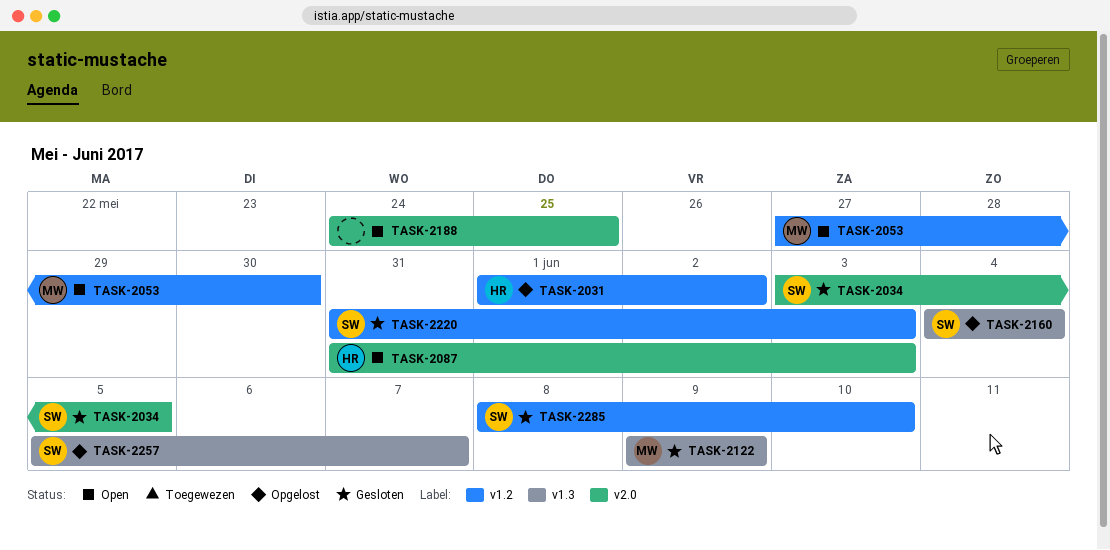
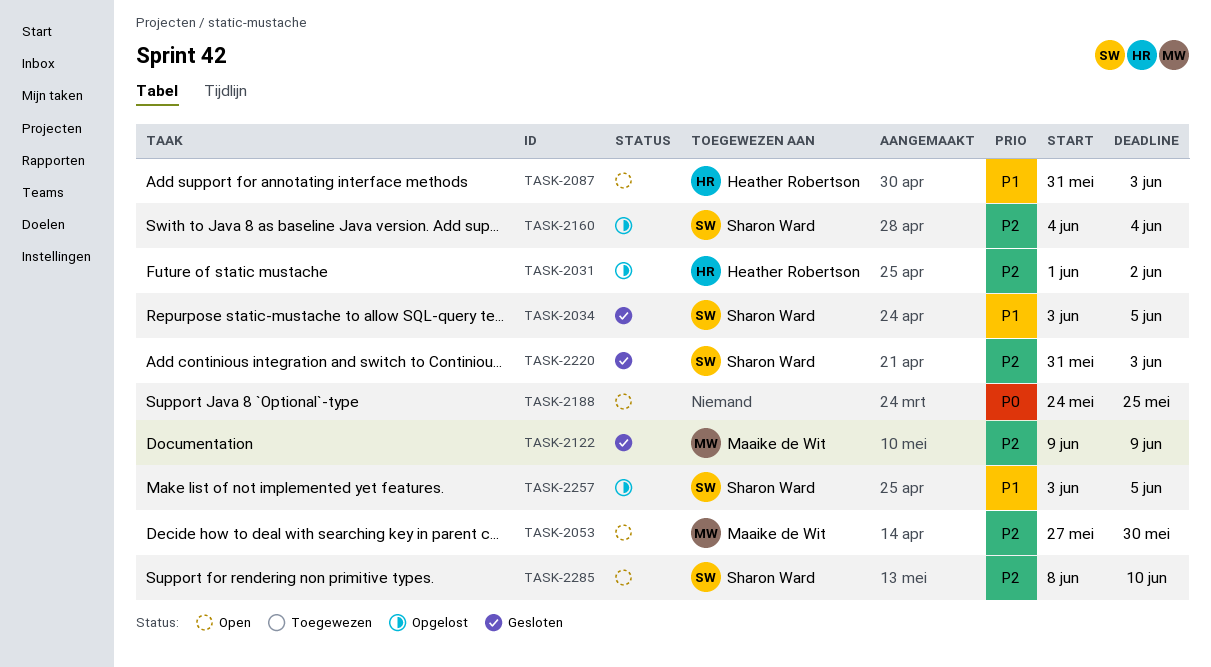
TASK-2257, start: Jun 5 -> Jun 3
TASK-2257, due: Jun 7 -> Jun 5
TASK-2285, status: Gesloten -> Open

